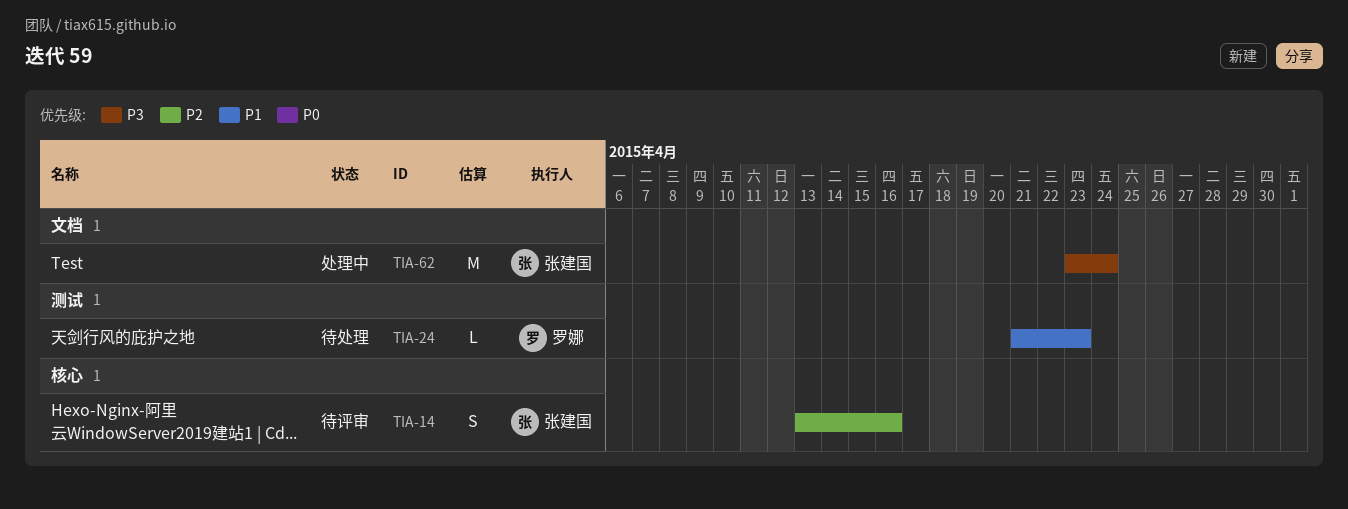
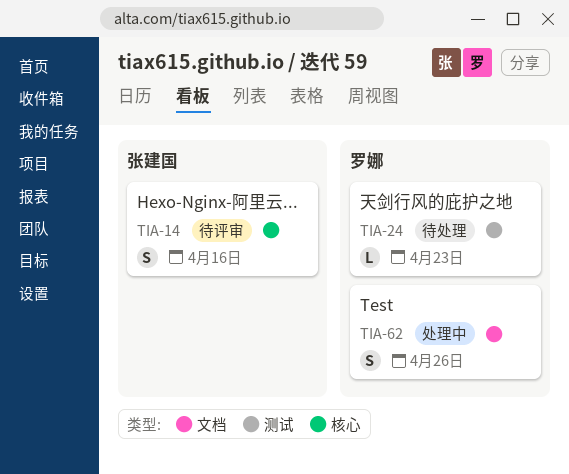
TIA-62, owner: 张建国 -> 罗娜
TIA-62, estimate: M -> S
TIA-62, due: Apr 24 -> Apr 26

